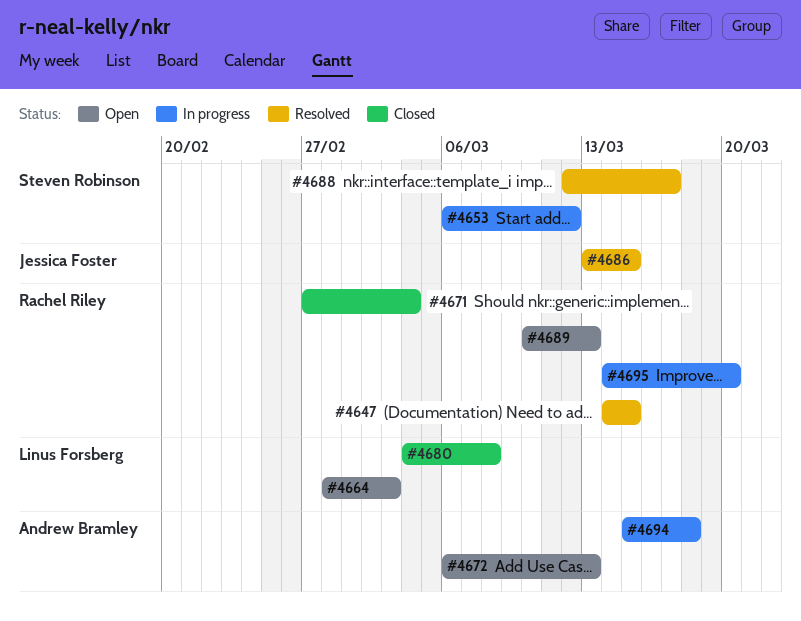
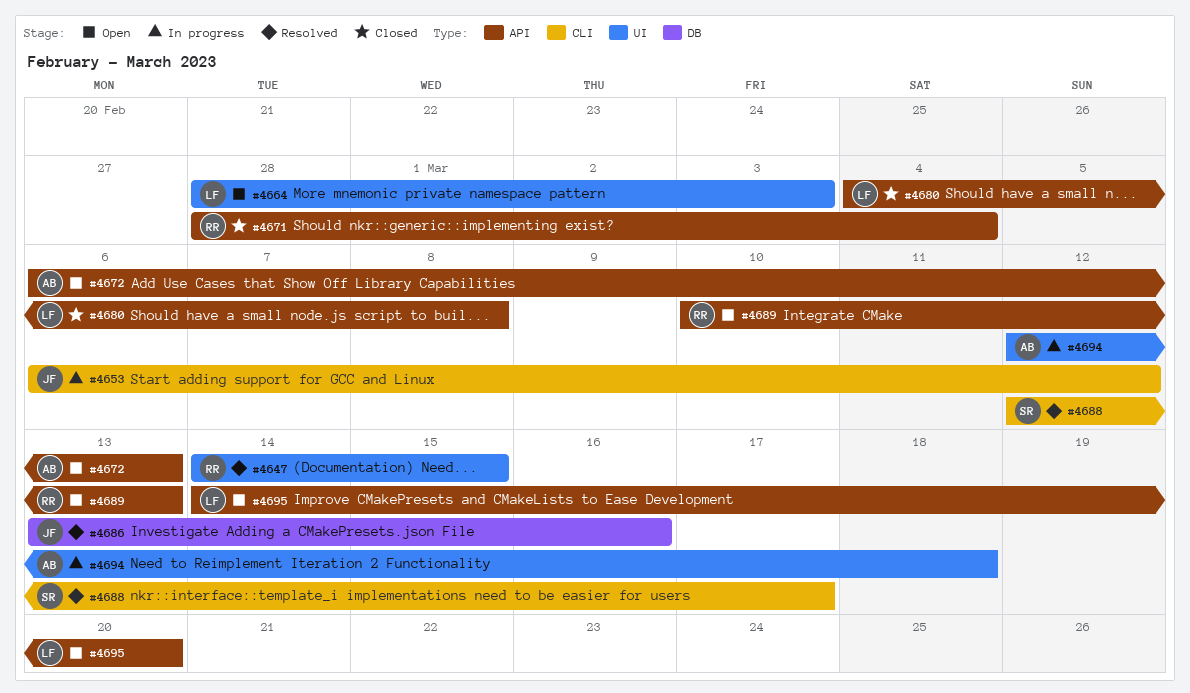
#4653, owner: Steven Robinson -> Jessica Foster
#4671, start: Feb 27 -> Feb 28
#4686, due: Mar 15 -> Mar 16
#4694, start: Mar 15 -> Mar 12
#4695, status: In progress -> Open
#4695, owner: Rachel Riley -> Linus Forsberg

